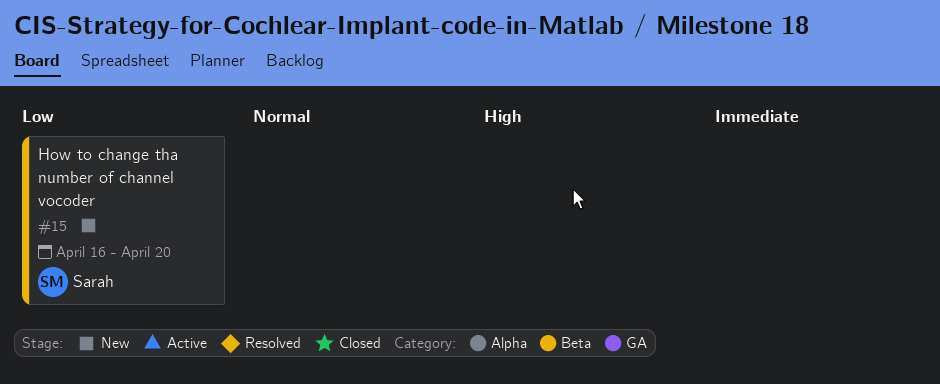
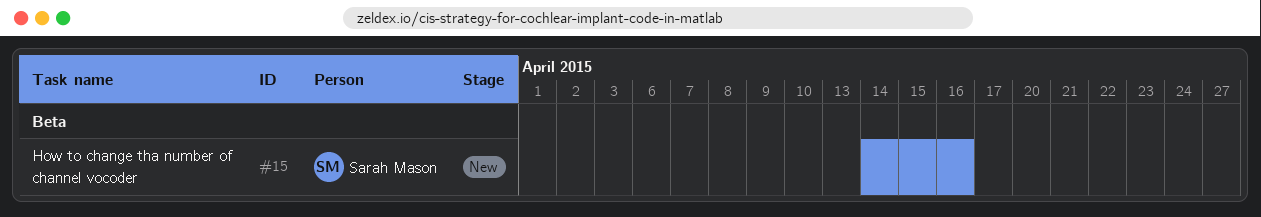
#15, start: Apr 16 -> Apr 14
#15, due: Apr 20 -> Apr 16

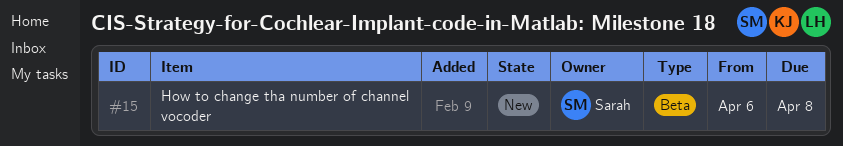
#15, start: Apr 14 -> Apr 6
#15, due: Apr 16 -> Apr 8

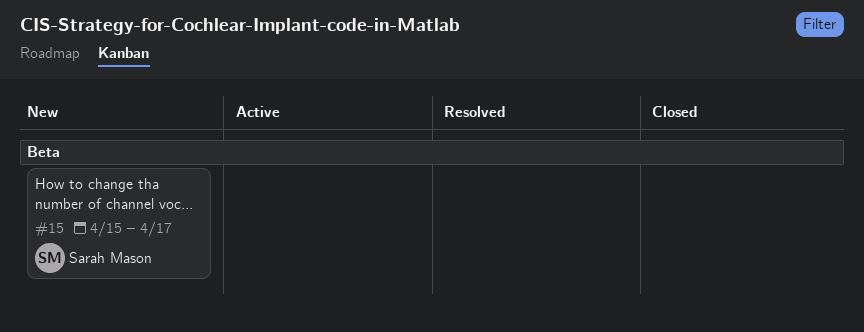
#15, start: Apr 6 -> Apr 15
#15, due: Apr 8 -> Apr 17

